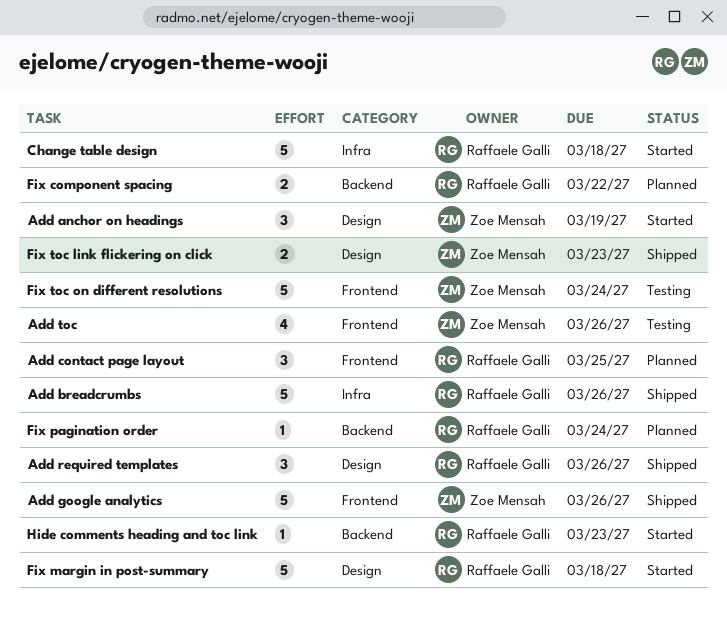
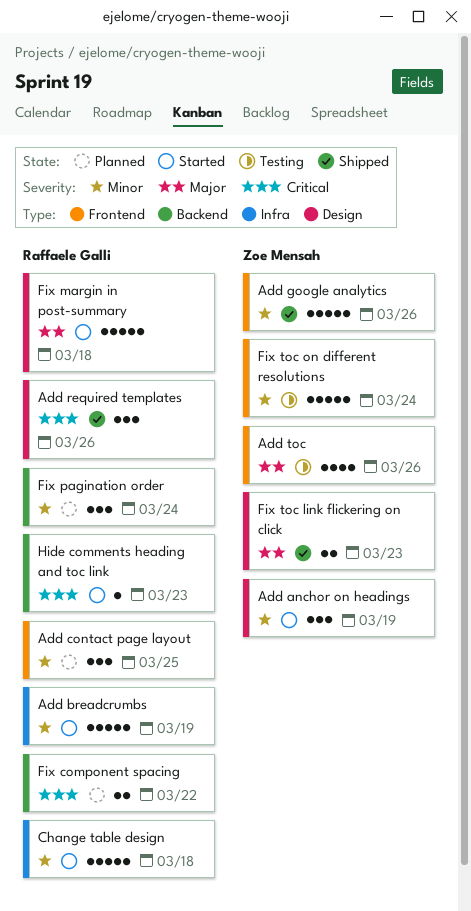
Add breadcrumbs, status: Shipped -> Started
Add breadcrumbs, due: Mar 26 -> Mar 19
Fix pagination order, estimate: 1 -> 3

